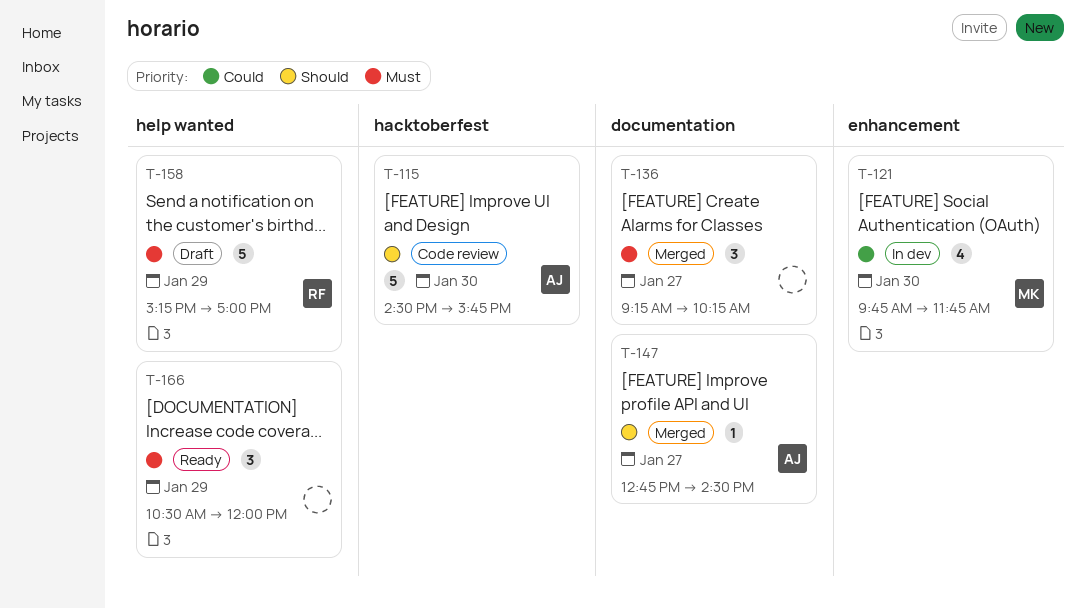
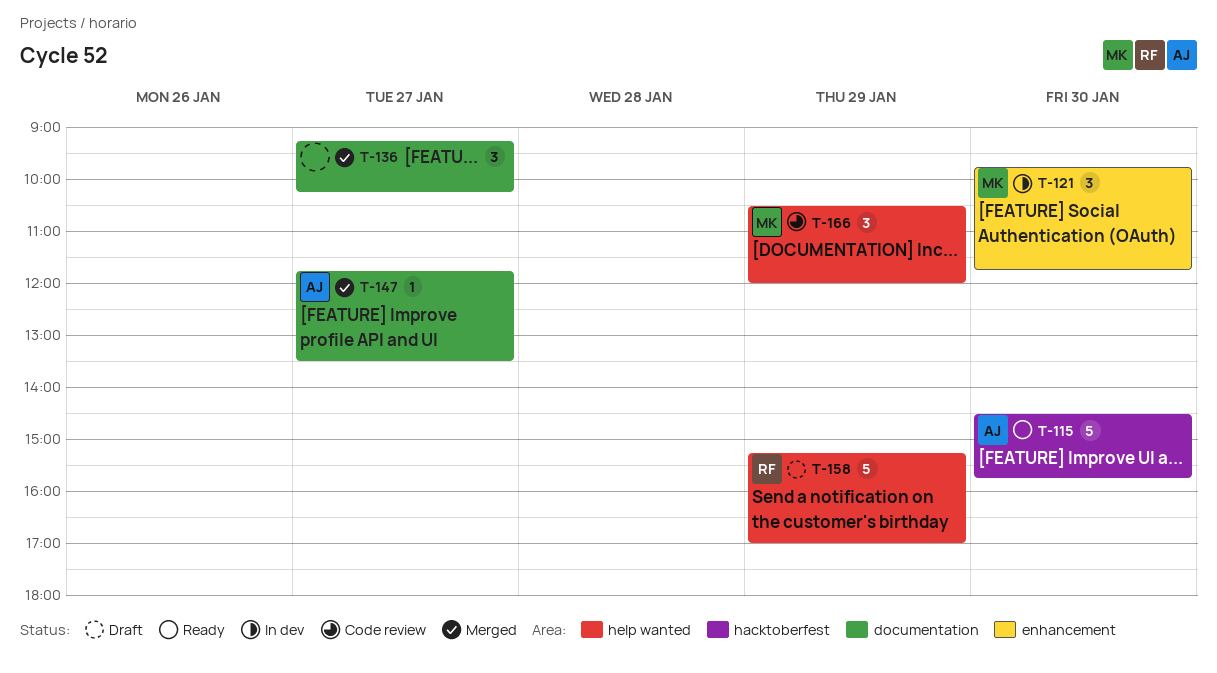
T-115, status: Code review -> Ready
T-121, estimate: 4 -> 3
T-147, begins: 12:45 -> 11:45
T-147, ends: 14:30 -> 13:30
T-166, status: Ready -> Code review
T-166, owner: none -> MK

